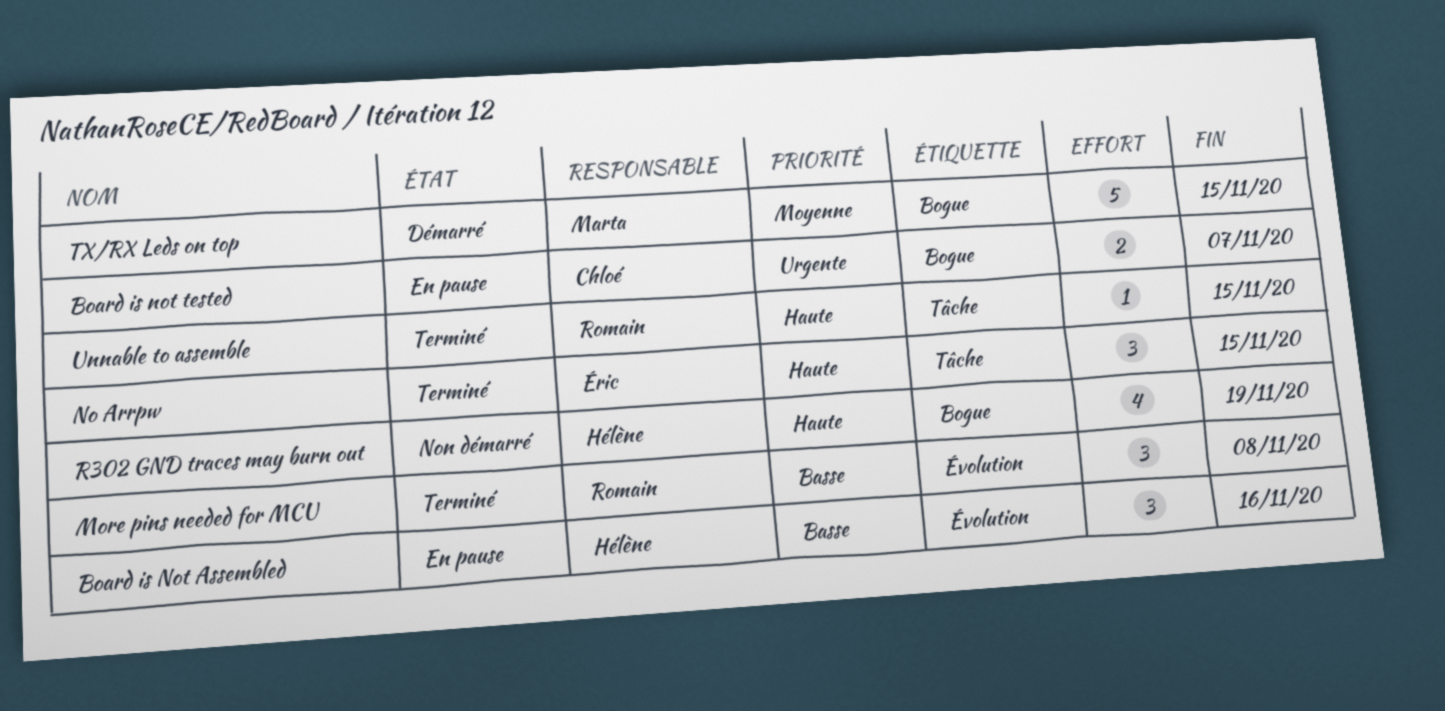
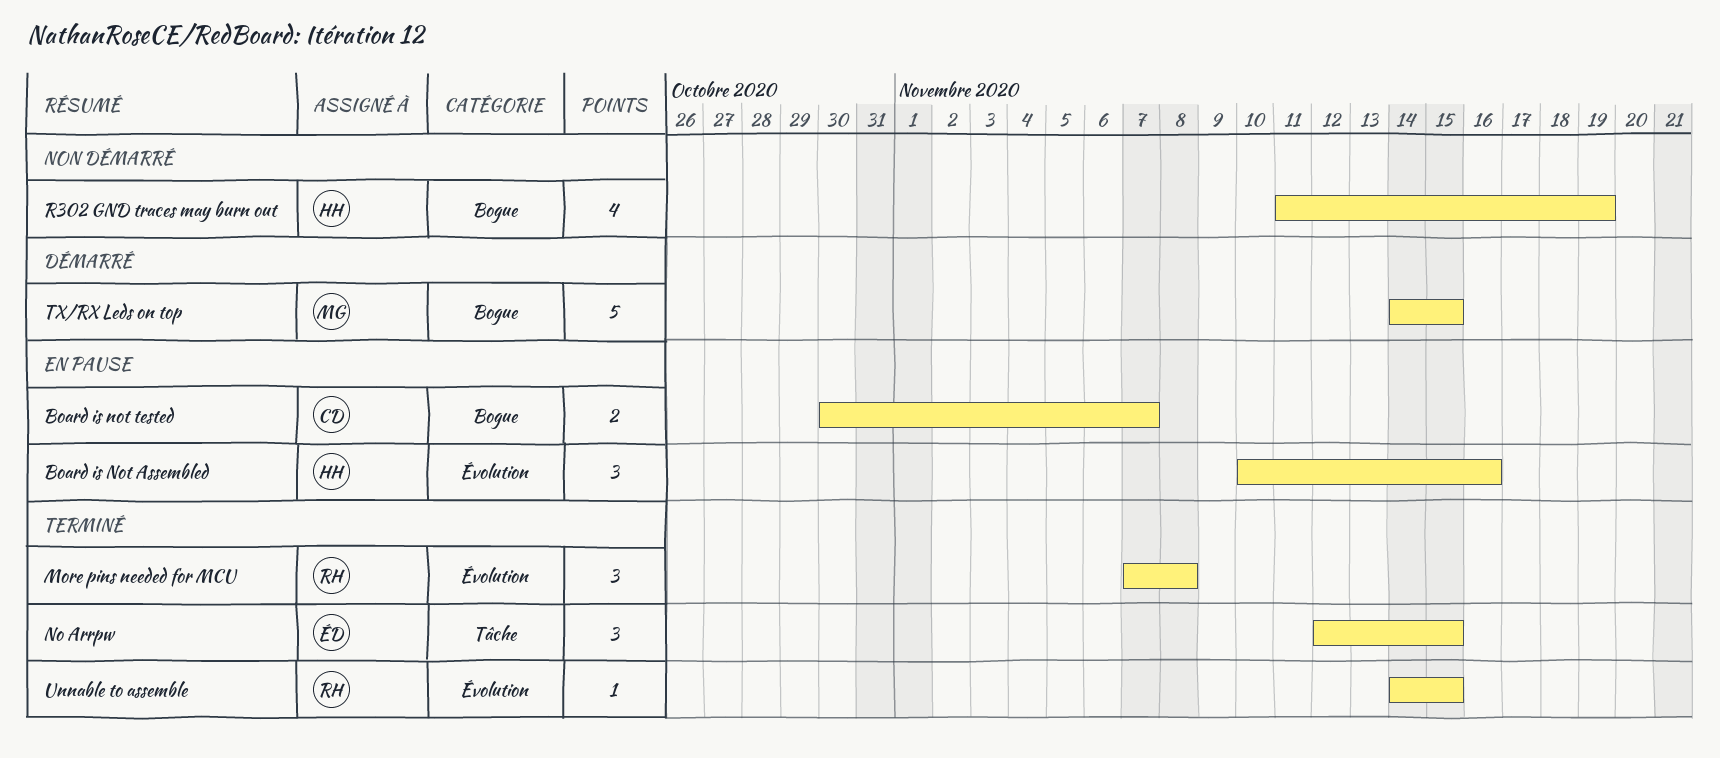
Unnable to assemble, label: Tâche -> Évolution

